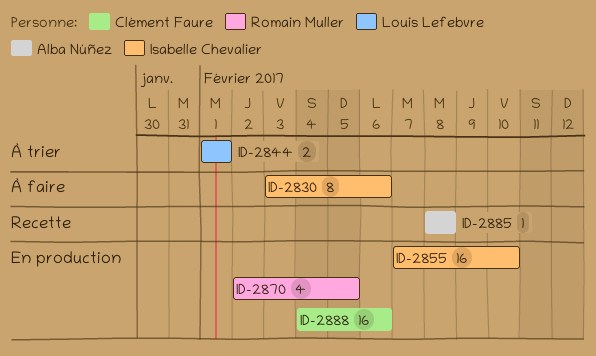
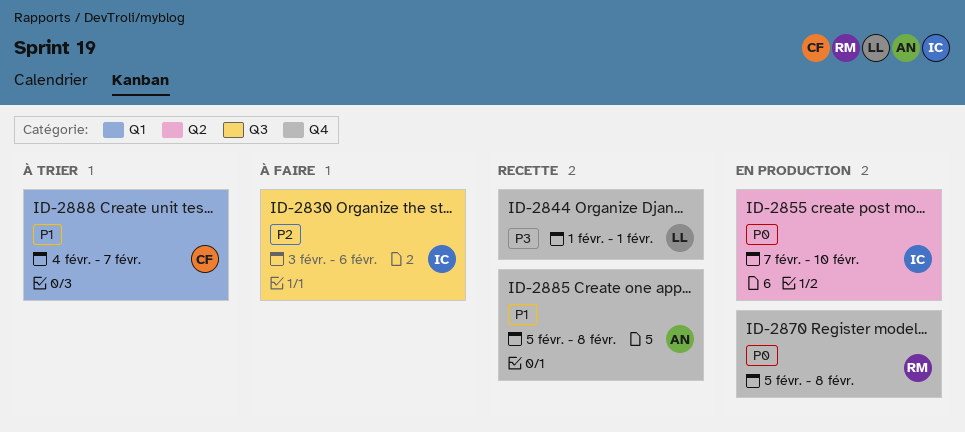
ID-2844, status: À trier -> Recette
ID-2870, start: Feb 2 -> Feb 5
ID-2870, due: Feb 5 -> Feb 8
ID-2885, start: Feb 8 -> Feb 5
ID-2888, status: En production -> À trier
ID-2888, due: Feb 6 -> Feb 7

